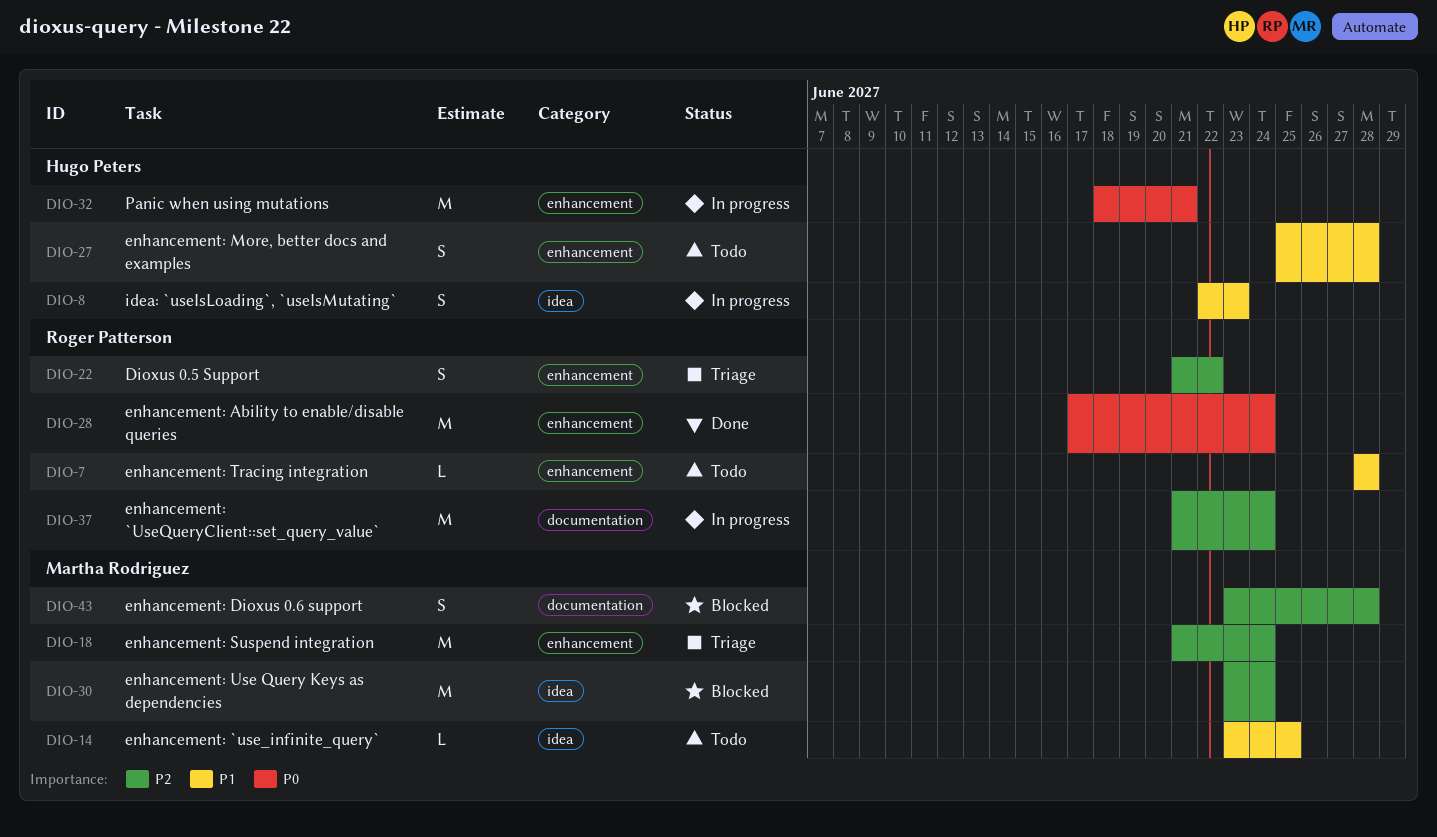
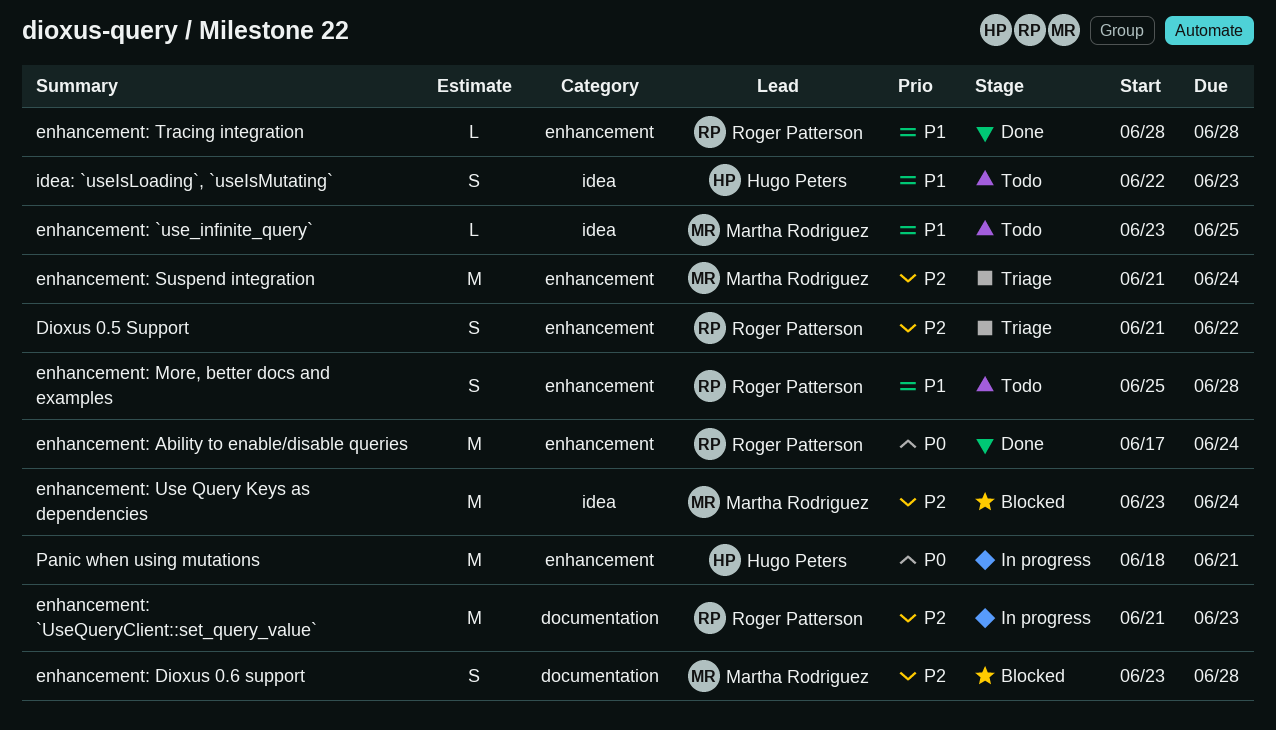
enhancement: `UseQueryClient::set_query_value`, due: Jun 24 -> Jun 23
enhancement: More, better docs and examples, owner: Hugo Peters -> Roger Patterson
enhancement: Tracing integration, status: Todo -> Done
idea: `useIsLoading`, `useIsMutating`, status: In progress -> Todo

